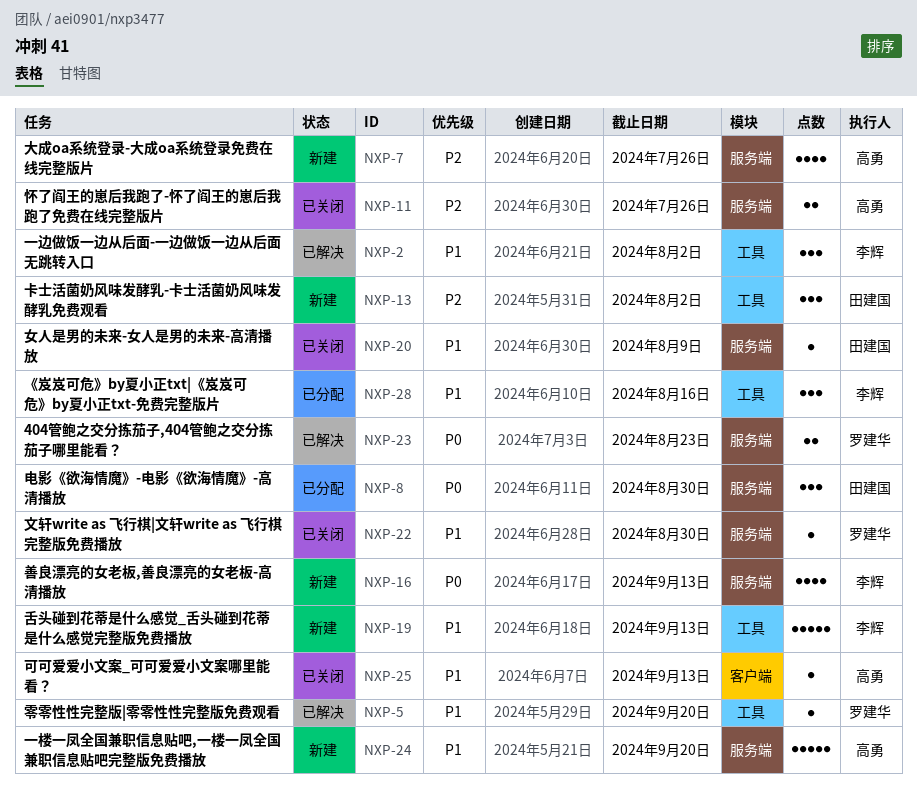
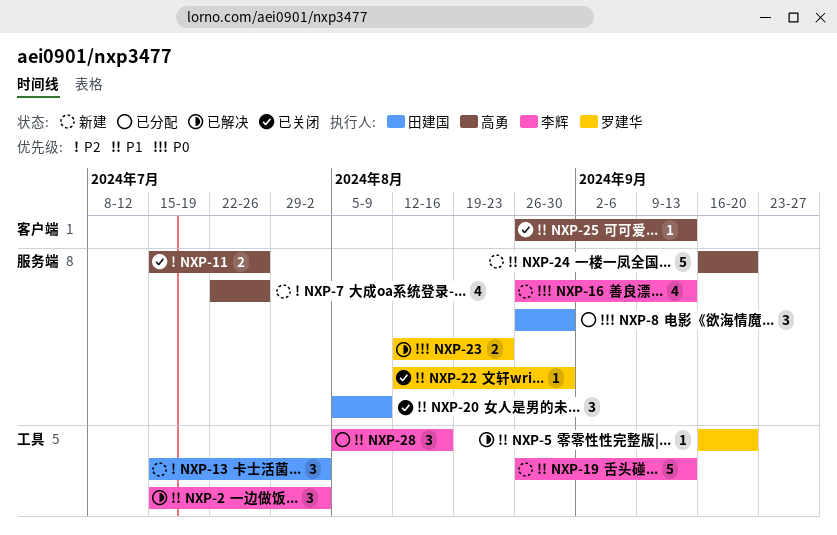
NXP-20, estimate: 1 -> 3

